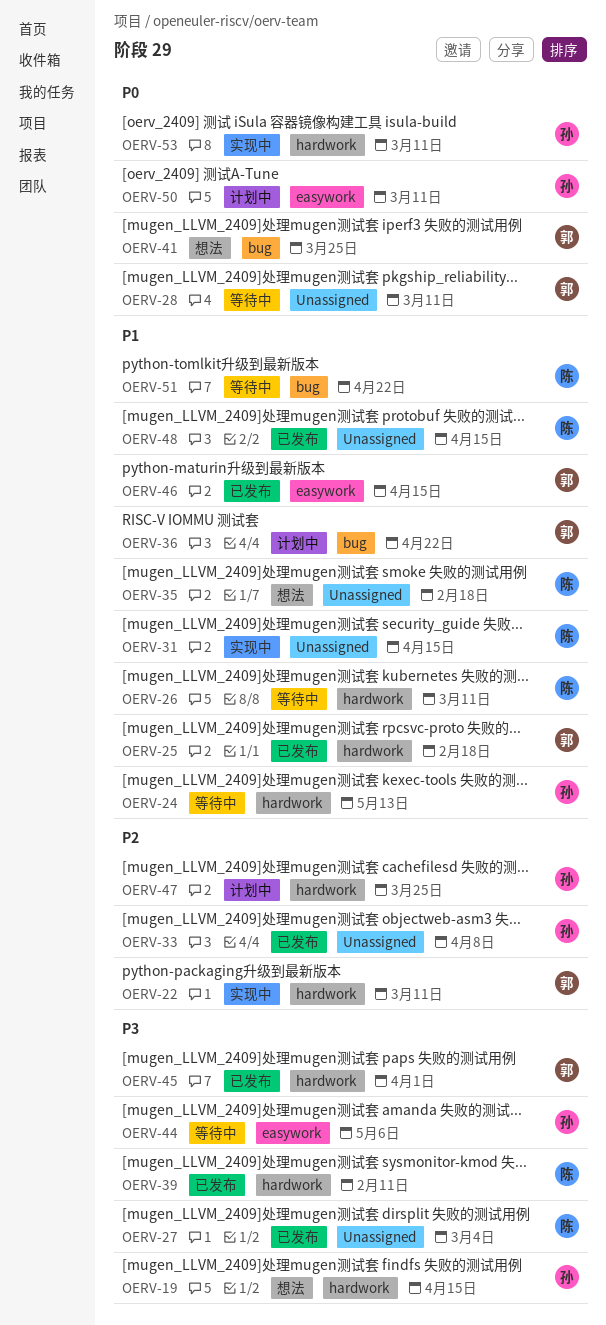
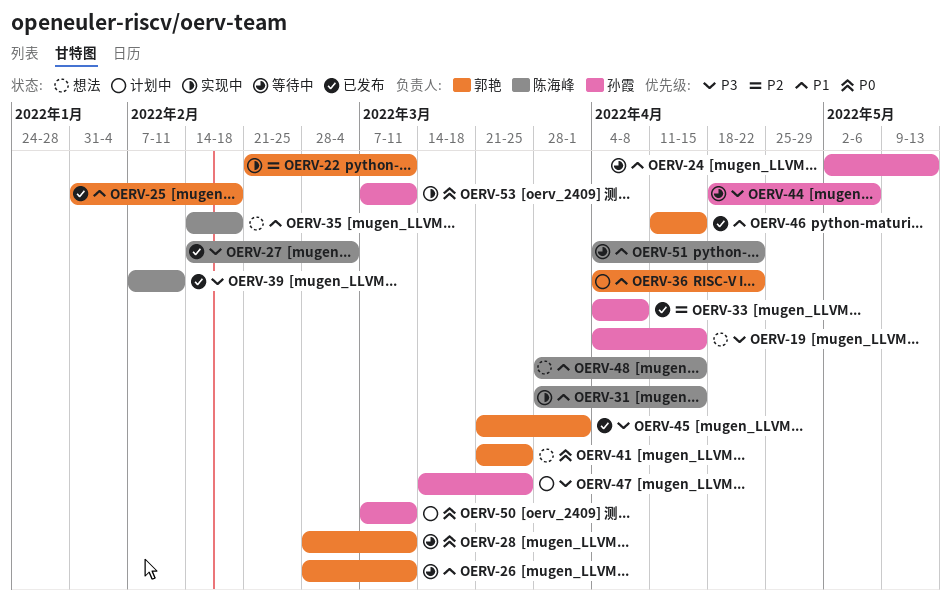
OERV-26, owner: 陈海峰 -> 郭艳
OERV-47, priority: P2 -> P3
OERV-48, status: 已发布 -> 想法

